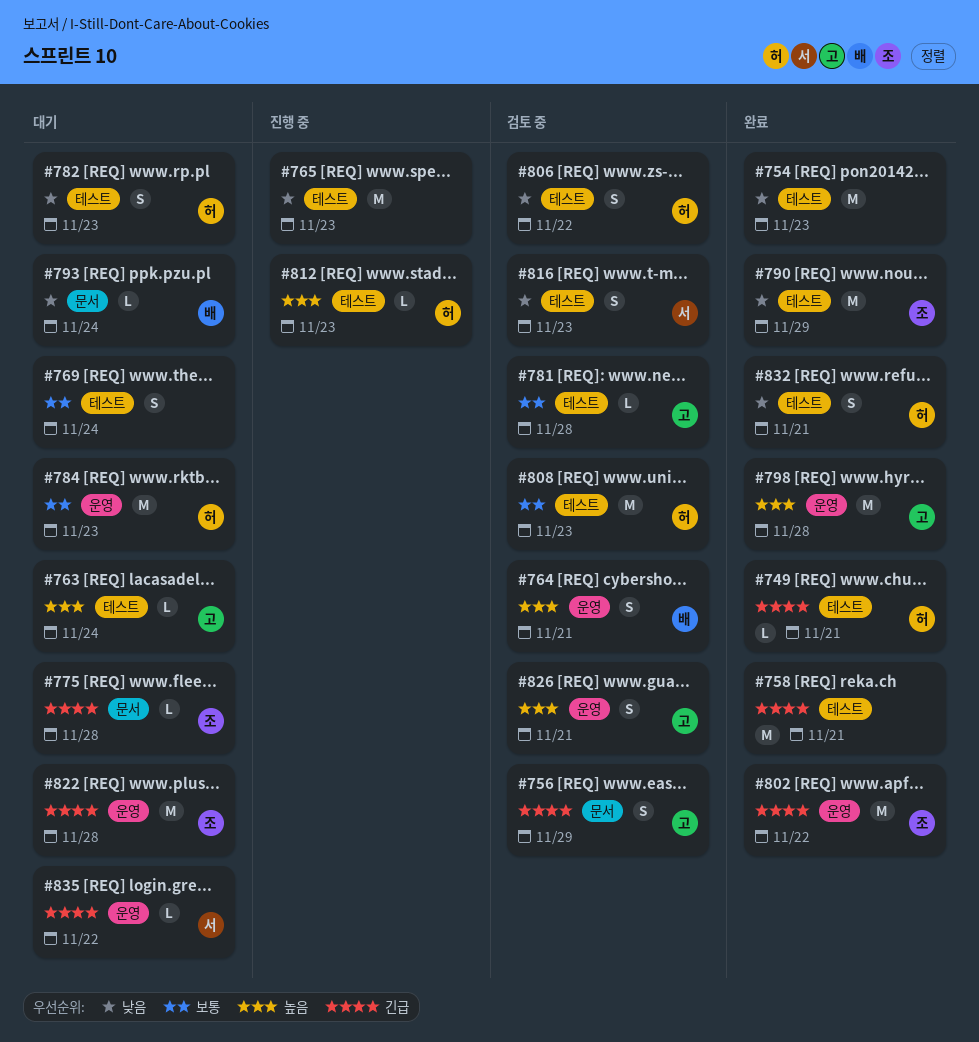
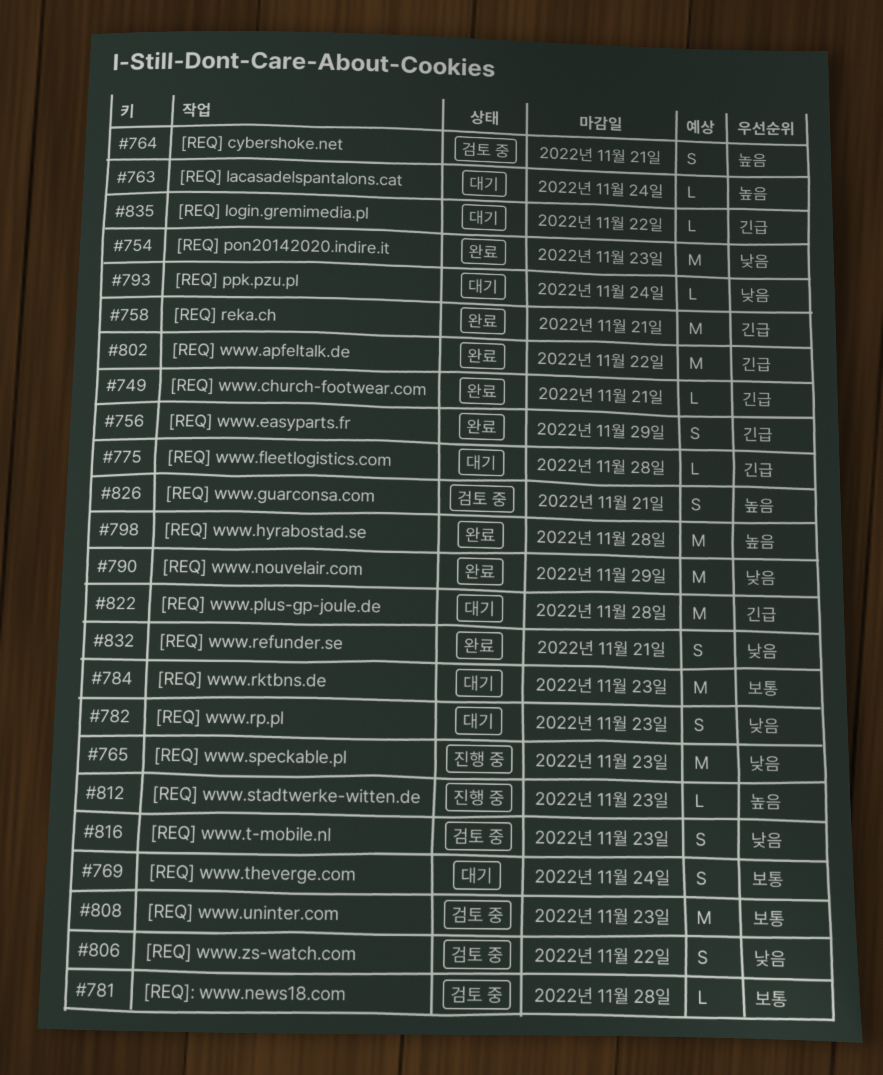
#756, status: 검토 중 -> 완료

